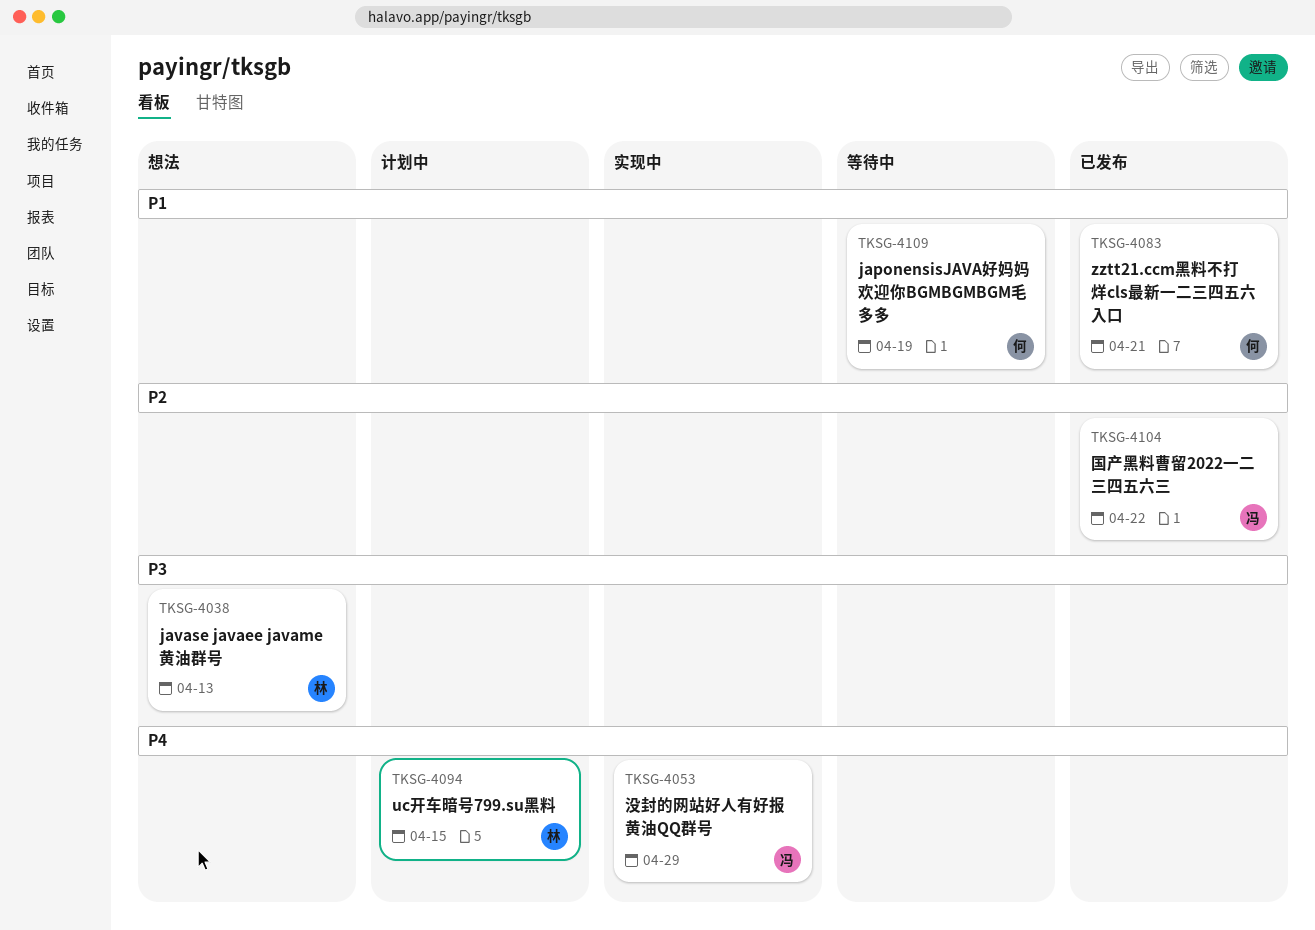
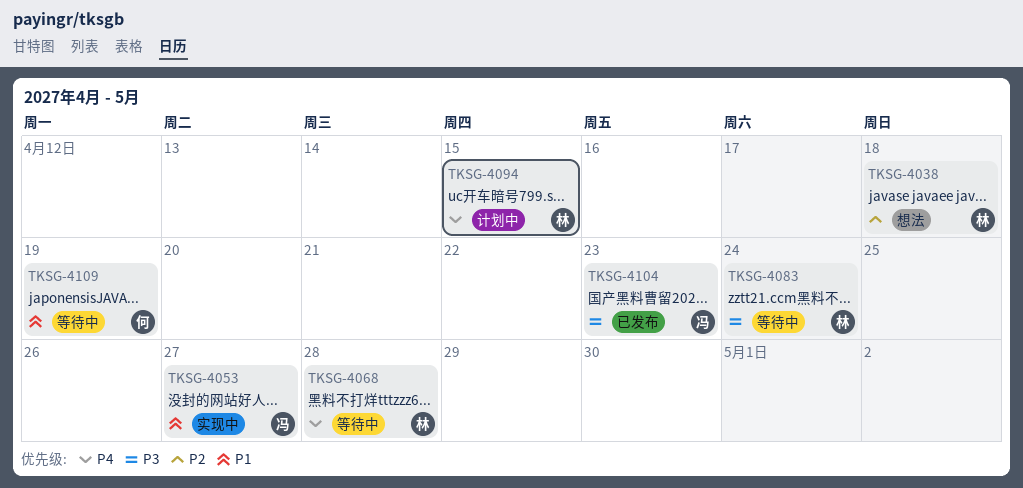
TKSG-4038, priority: P3 -> P2
TKSG-4038, due: Apr 13 -> Apr 18
TKSG-4053, priority: P4 -> P1
TKSG-4053, due: Apr 29 -> Apr 27
TKSG-4068: none -> present
TKSG-4083, status: 已发布 -> 等待中
TKSG-4083, owner: 何 -> 林
TKSG-4083, priority: P1 -> P3
TKSG-4083, due: Apr 21 -> Apr 24
TKSG-4104, priority: P2 -> P3
TKSG-4104, due: Apr 22 -> Apr 23

